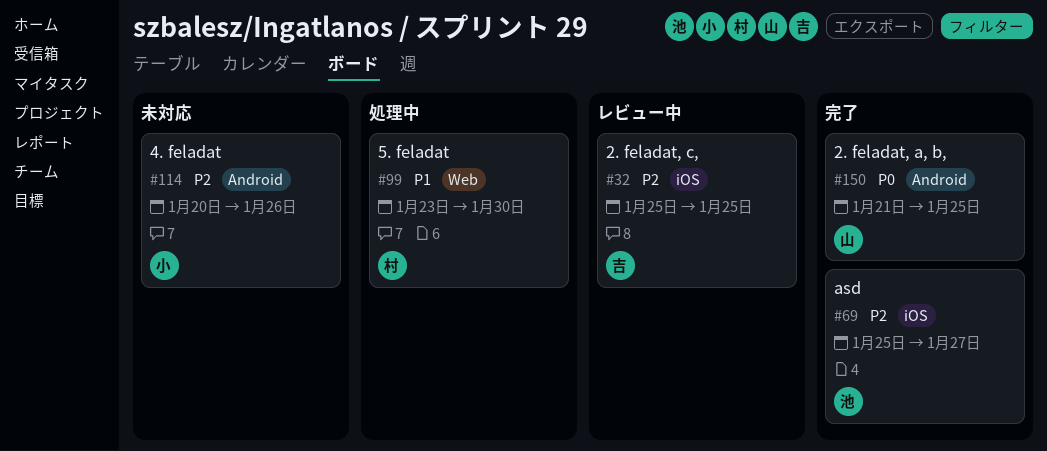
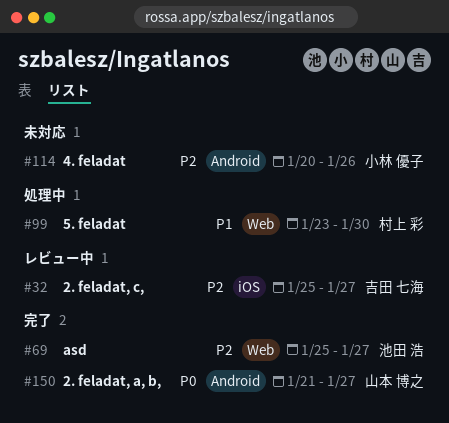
#32, due: Jan 25 -> Jan 27
#69, label: iOS -> Web
#150, due: Jan 25 -> Jan 27

